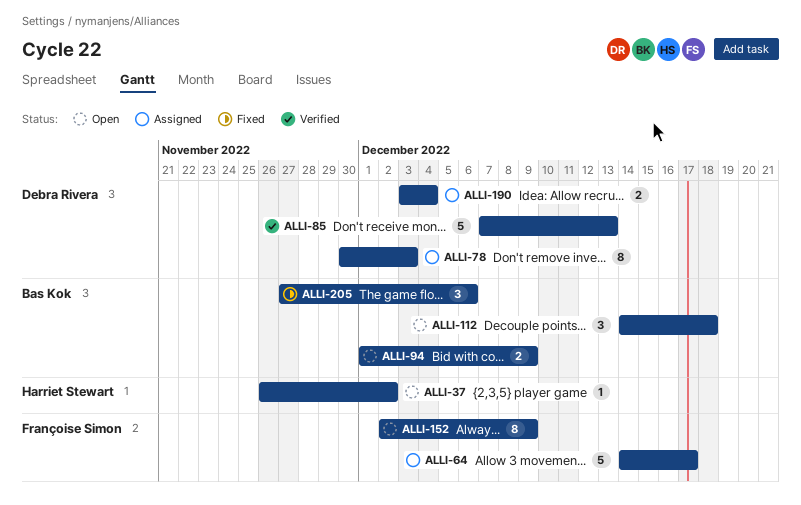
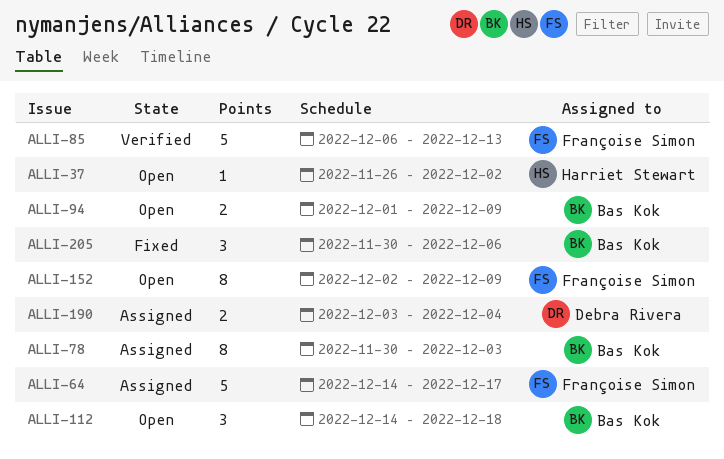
ALLI-78, owner: Debra Rivera -> Bas Kok
ALLI-85, owner: Debra Rivera -> Françoise Simon
ALLI-85, start: Dec 7 -> Dec 6
ALLI-205, start: Nov 27 -> Nov 30

